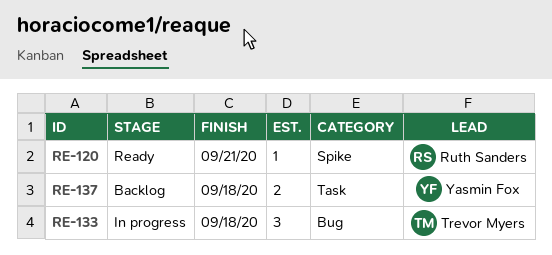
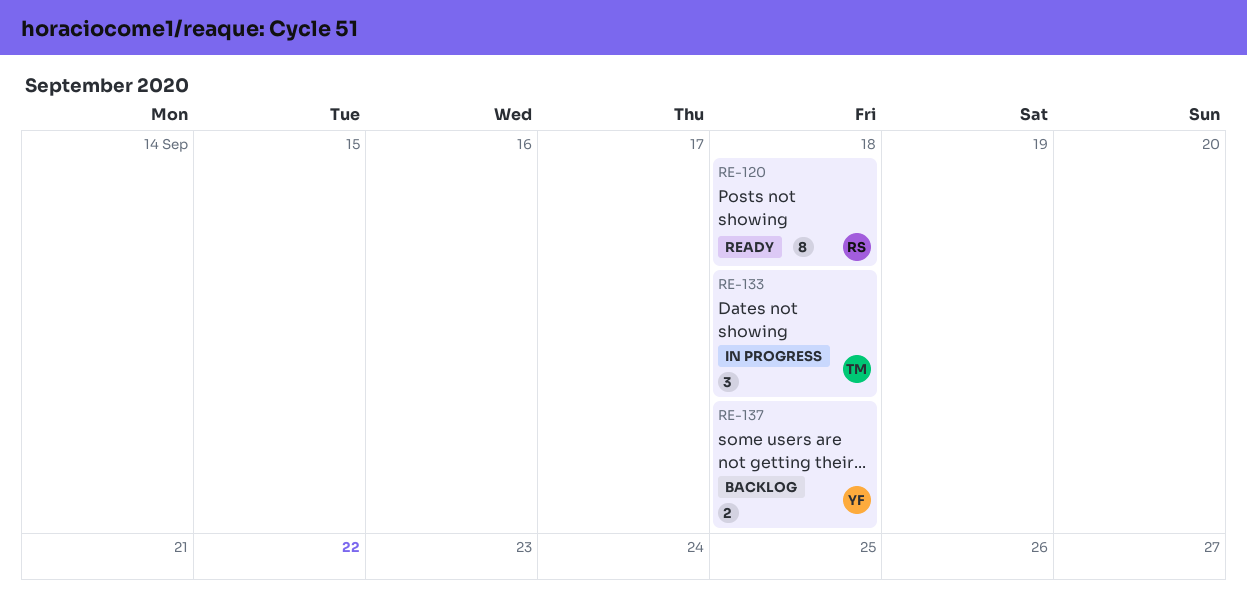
RE-120, estimate: 1 -> 8
RE-120, due: Sep 21 -> Sep 18

